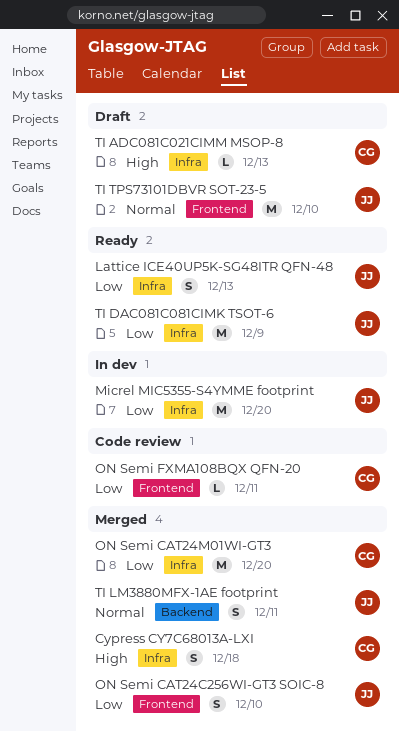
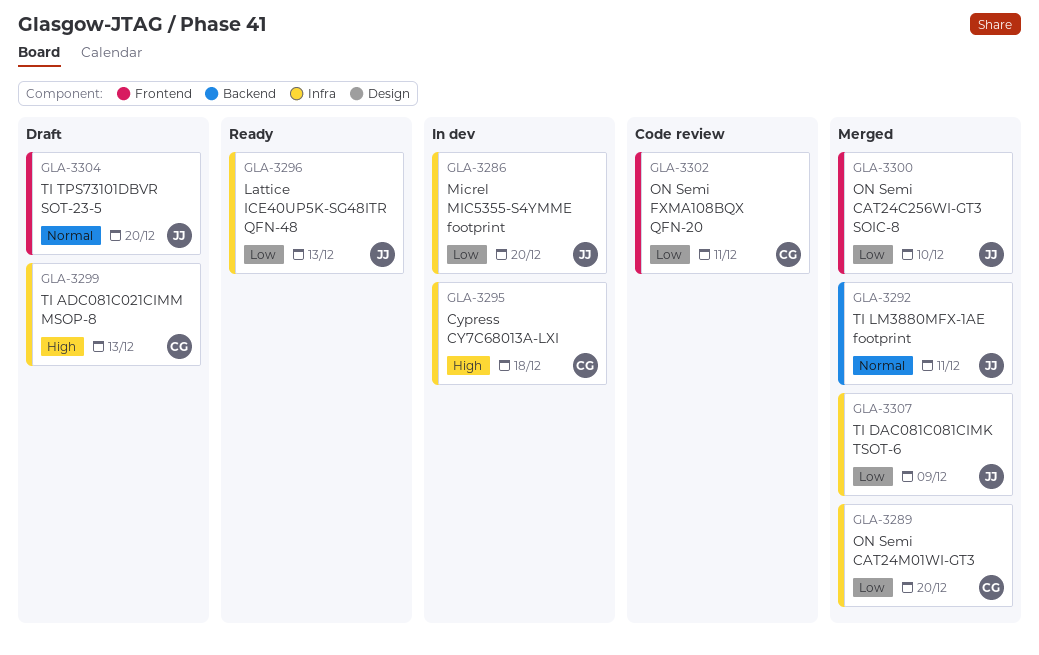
Cypress CY7C68013A-LXI, status: Merged -> In dev
TI DAC081C081CIMK TSOT-6, status: Ready -> Merged
TI TPS73101DBVR SOT-23-5, due: Dec 10 -> Dec 20

